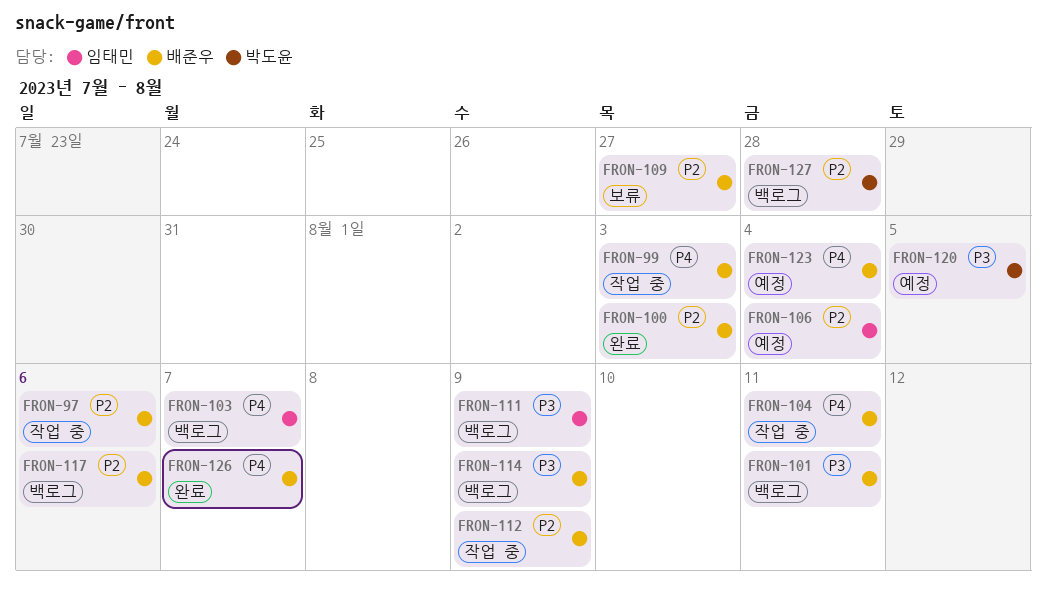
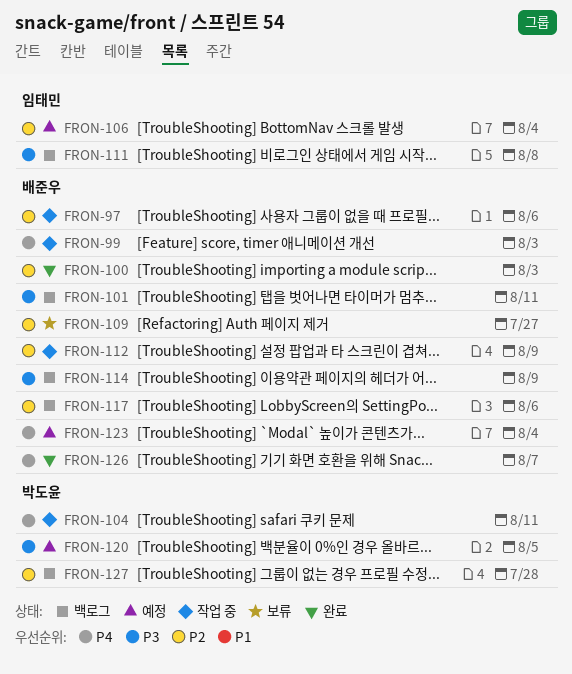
FRON-103: present -> none
FRON-104, owner: 배준우 -> 박도윤
FRON-111, due: Aug 9 -> Aug 8

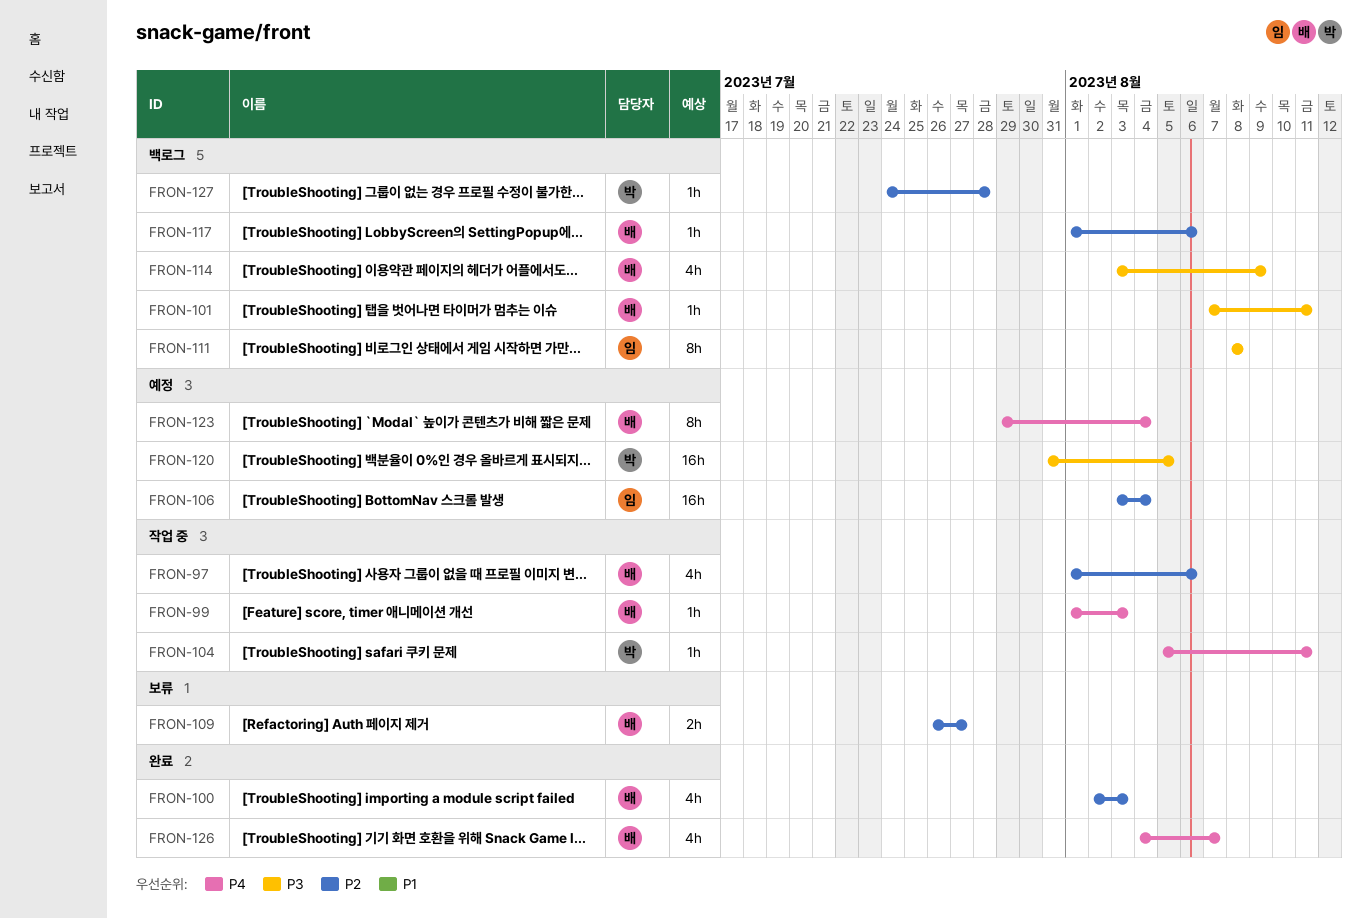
FRON-112: present -> none

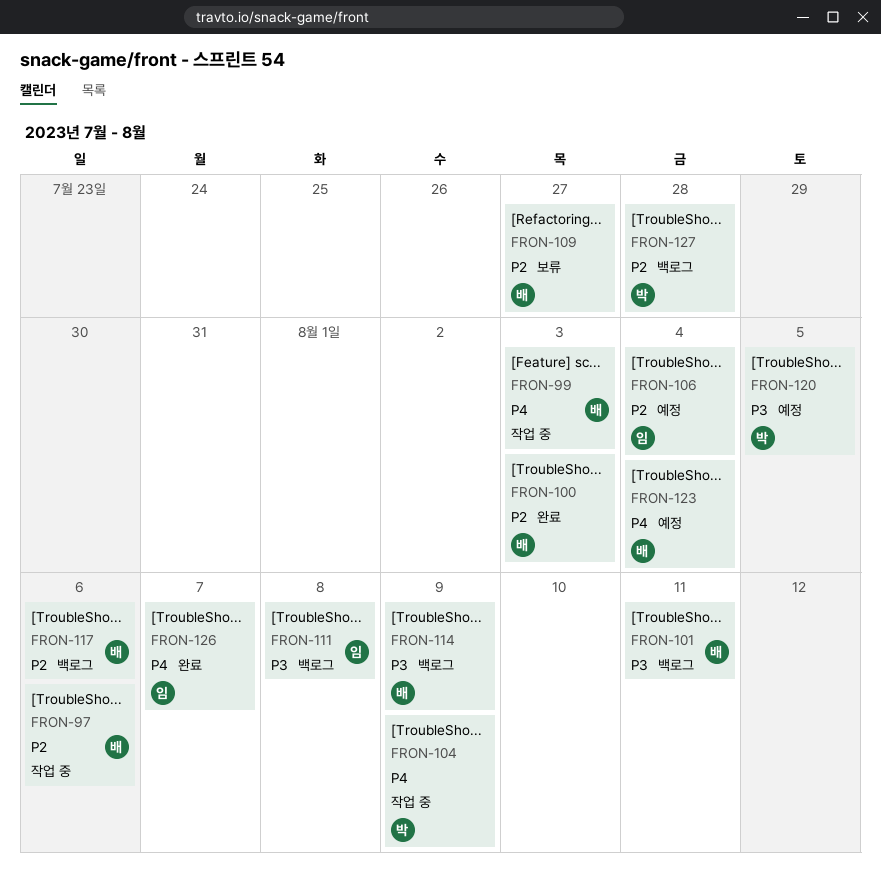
FRON-104, due: Aug 11 -> Aug 9
FRON-126, owner: 배 -> 임

